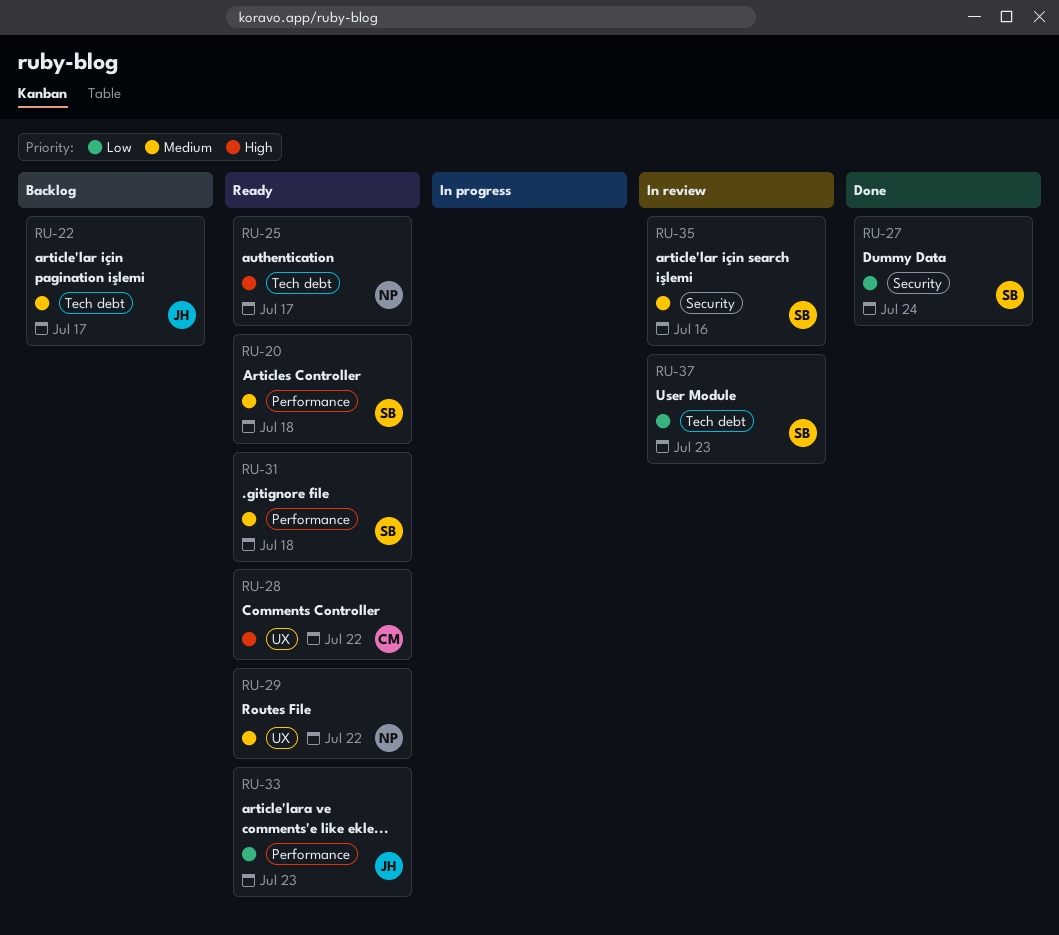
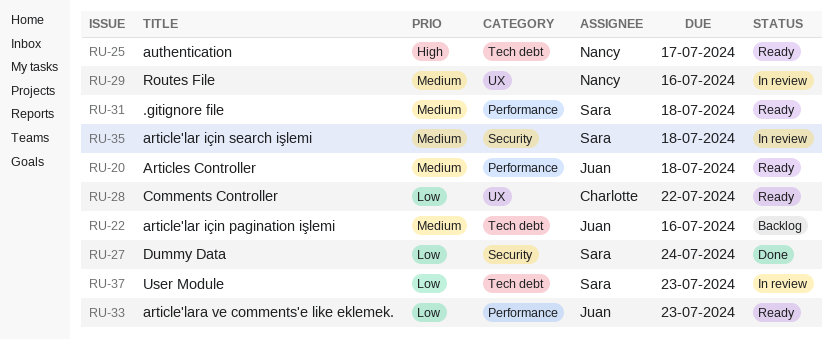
RU-20, owner: Sara -> Juan
RU-22, due: Jul 17 -> Jul 16
RU-28, priority: High -> Low
RU-29, status: Ready -> In review
RU-29, due: Jul 22 -> Jul 16
RU-35, due: Jul 16 -> Jul 18

